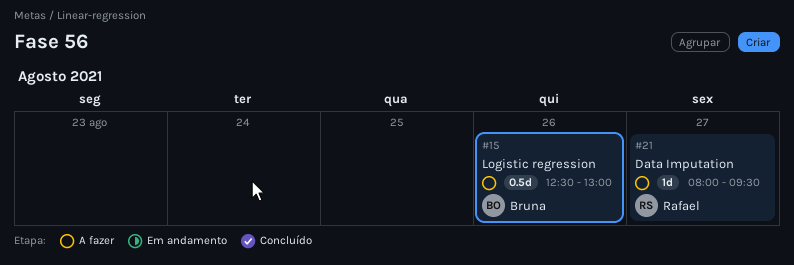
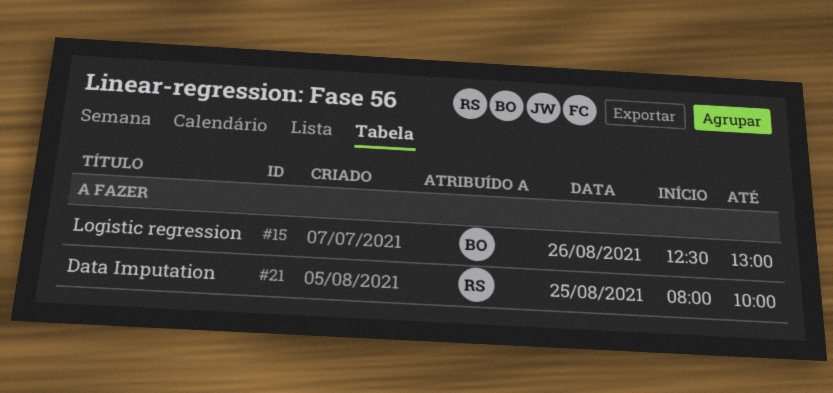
#21, day: Aug 27 -> Aug 25
#21, ends: 09:30 -> 10:00

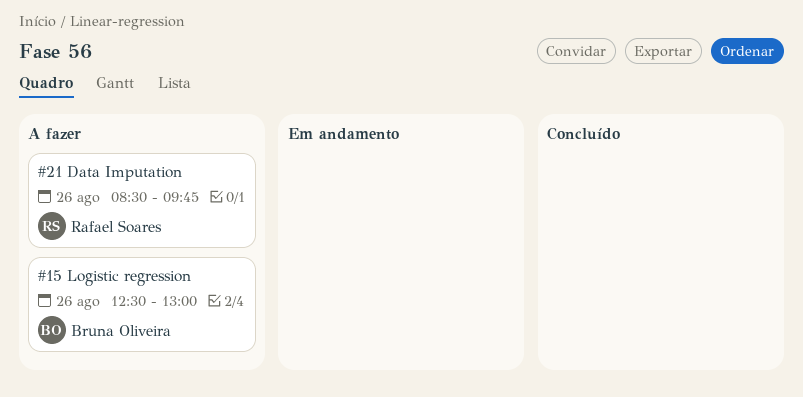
#21, day: Aug 25 -> Aug 26
#21, begins: 08:00 -> 08:30
#21, ends: 10:00 -> 09:45

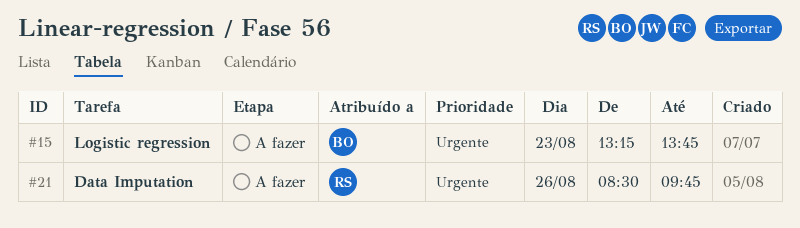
#15, day: Aug 26 -> Aug 23
#15, begins: 12:30 -> 13:15
#15, ends: 13:00 -> 13:45

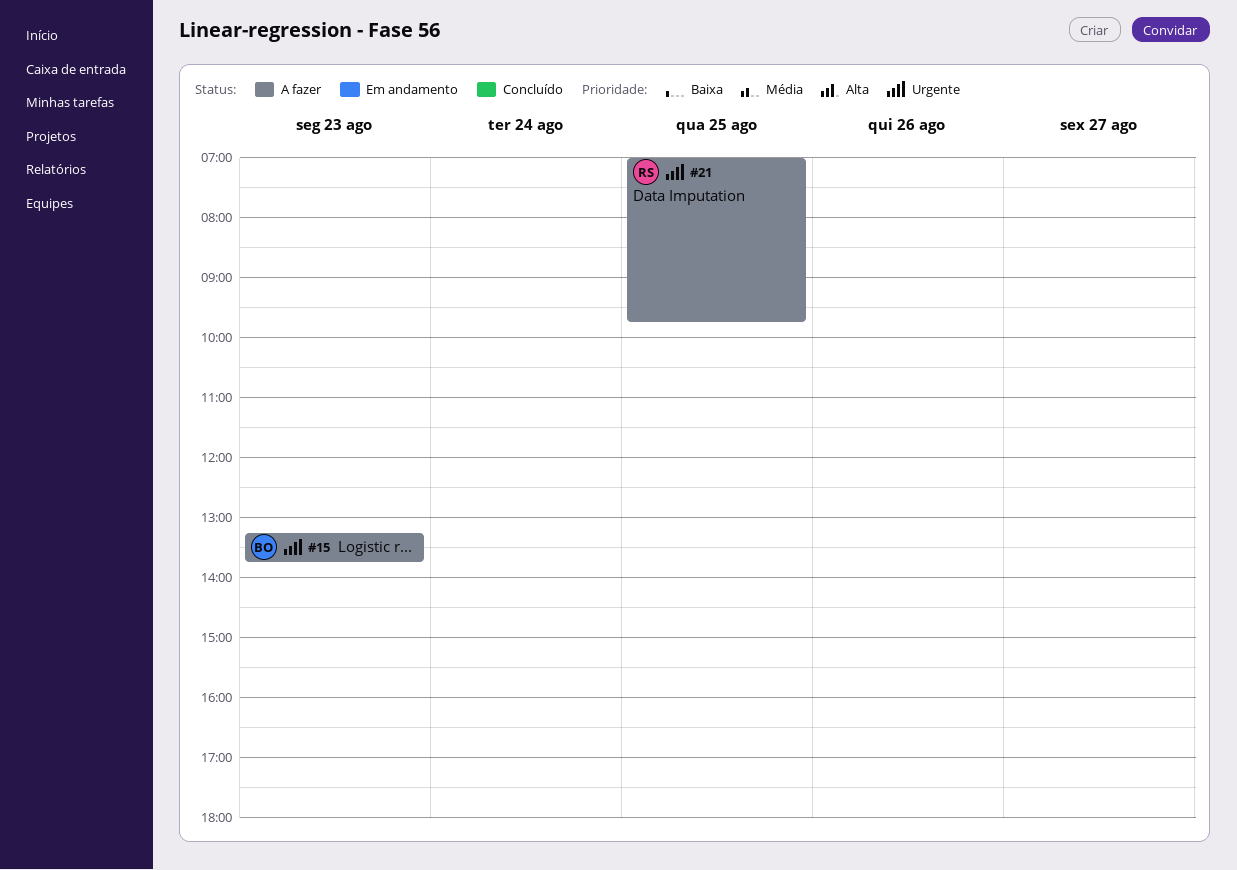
#21, day: Aug 26 -> Aug 25
#21, begins: 08:30 -> 07:00

